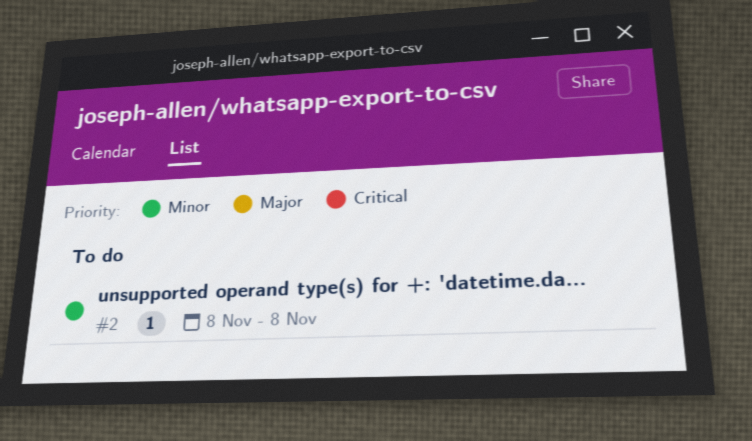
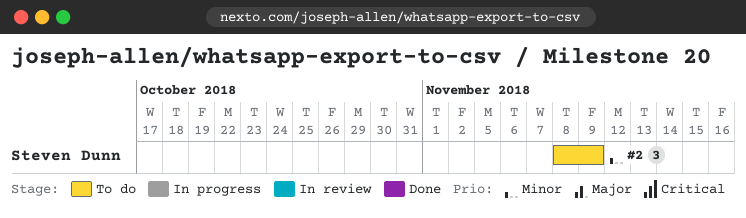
#2, estimate: 1 -> 3
#2, due: Nov 8 -> Nov 9

